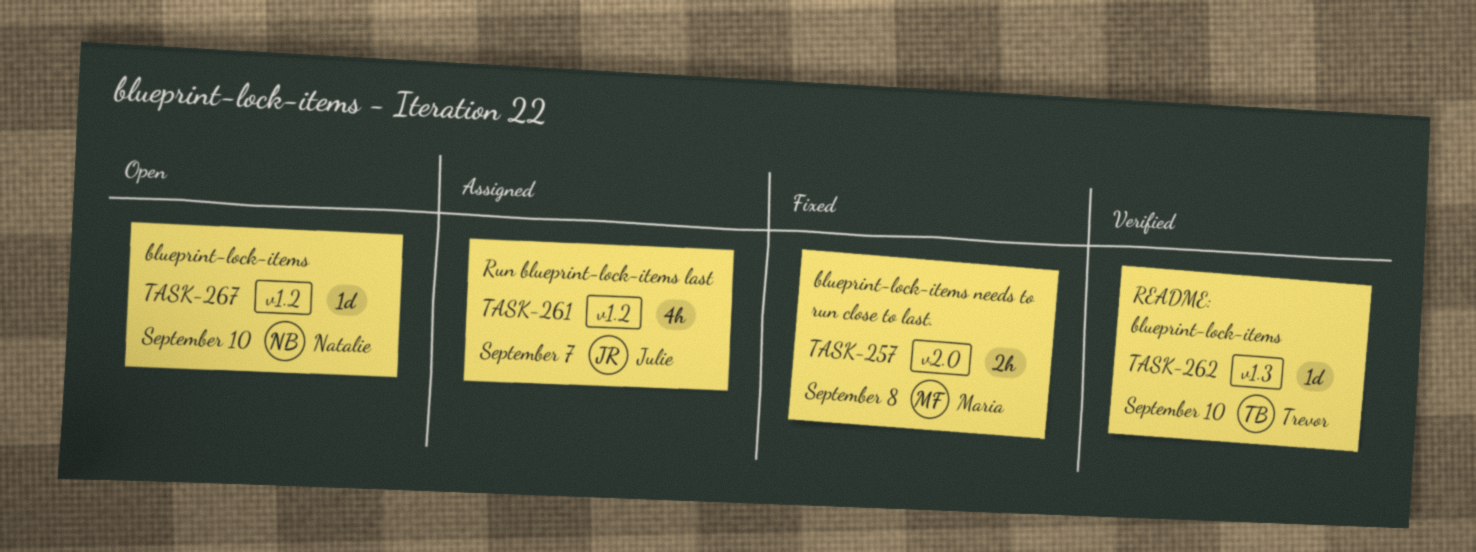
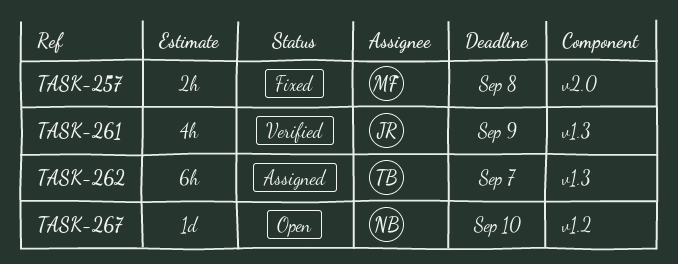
TASK-261, status: Assigned -> Verified
TASK-261, label: v1.2 -> v1.3
TASK-261, due: Sep 7 -> Sep 9
TASK-262, status: Verified -> Assigned
TASK-262, estimate: 1d -> 6h
TASK-262, due: Sep 10 -> Sep 7

